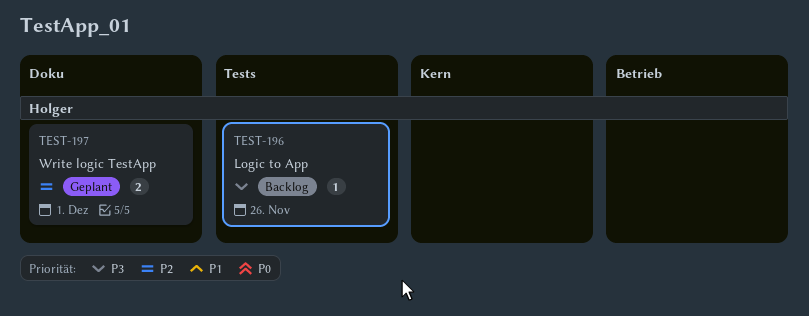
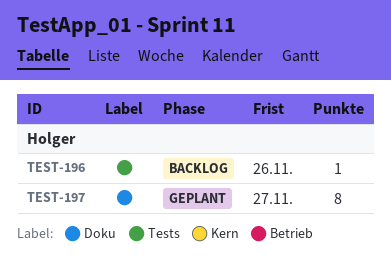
TEST-197, estimate: 2 -> 8
TEST-197, due: Dec 1 -> Nov 27

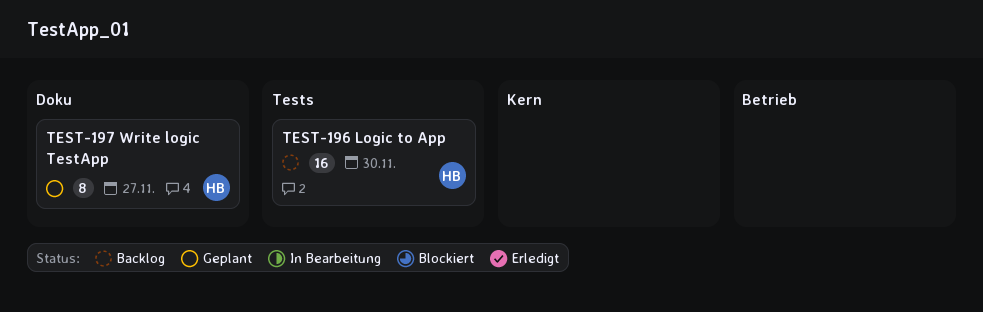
TEST-196, estimate: 1 -> 16
TEST-196, due: Nov 26 -> Nov 30

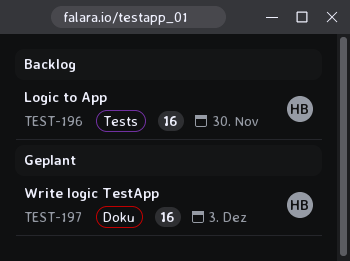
TEST-197, estimate: 8 -> 16
TEST-197, due: Nov 27 -> Dec 3

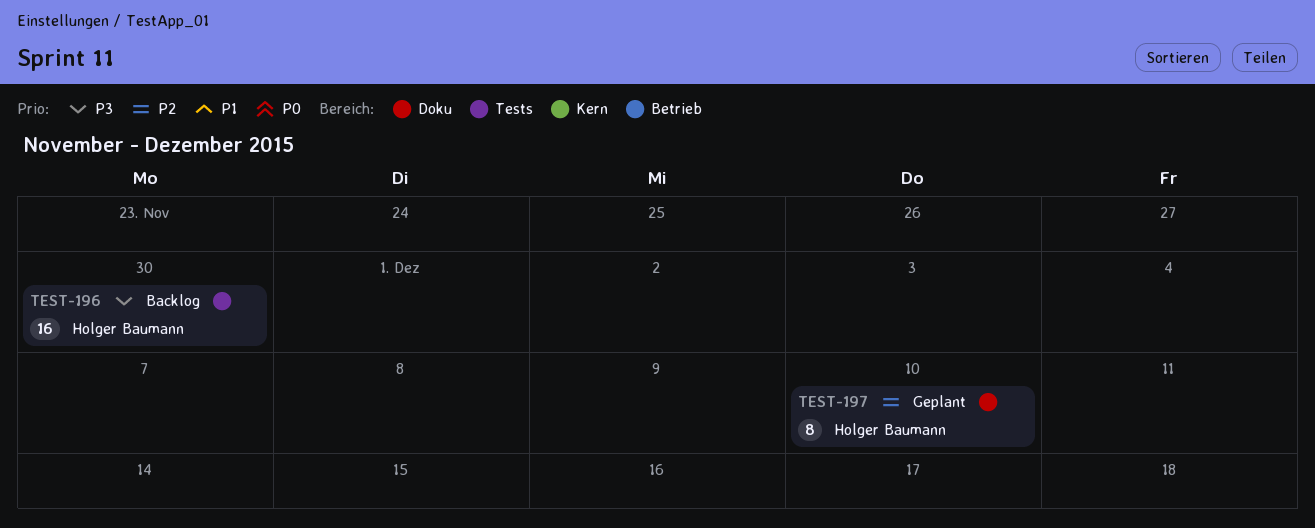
TEST-197, estimate: 16 -> 8
TEST-197, due: Dec 3 -> Dec 10

